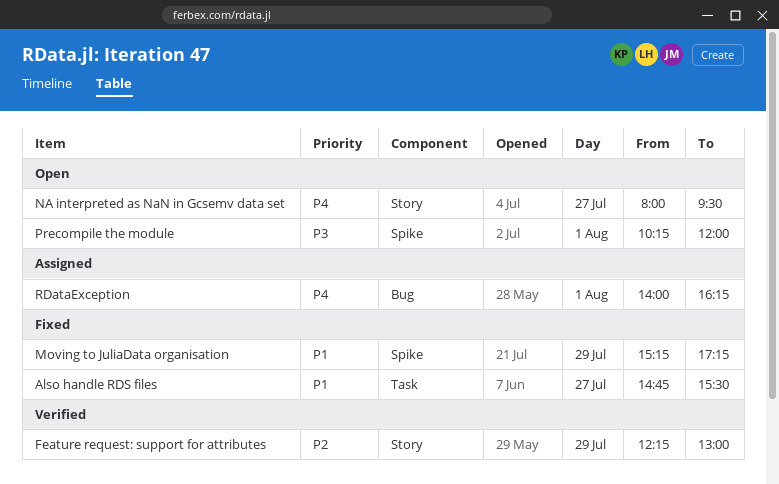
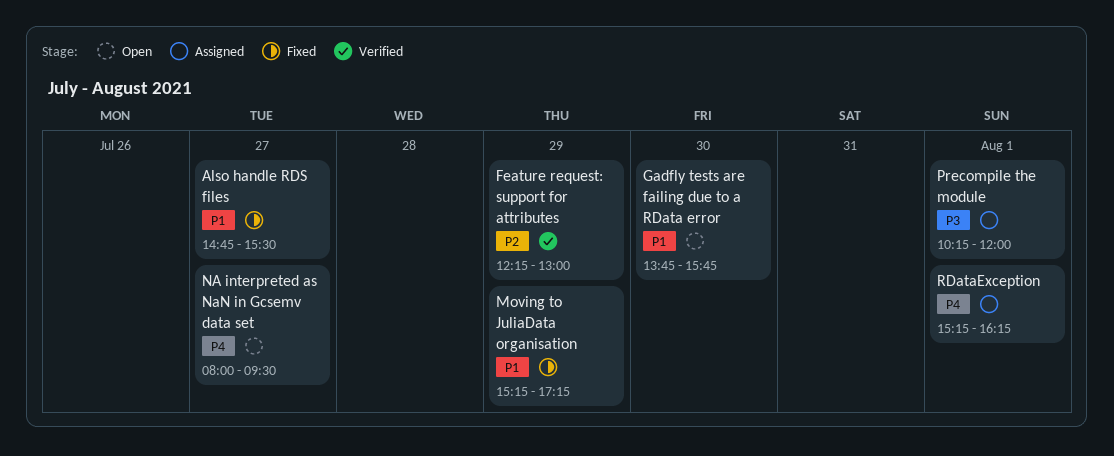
Gadfly tests are failing due to a RData error: none -> present
Precompile the module, status: Open -> Assigned
RDataException, begins: 14:00 -> 15:15

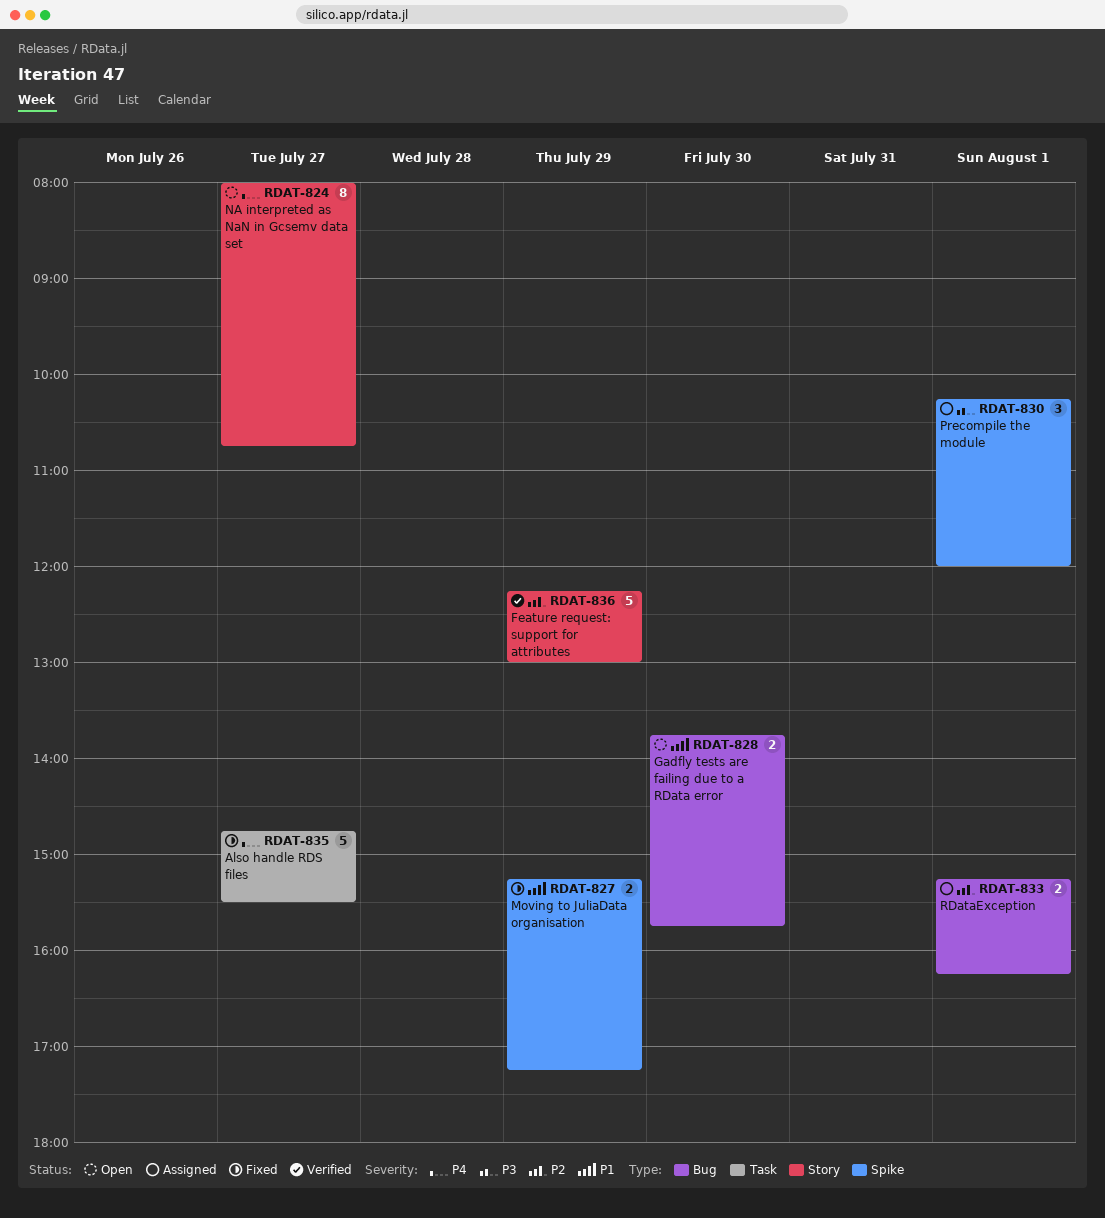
Also handle RDS files, priority: P1 -> P4
NA interpreted as NaN in Gcsemv data set, ends: 09:30 -> 10:45
RDataException, priority: P4 -> P2

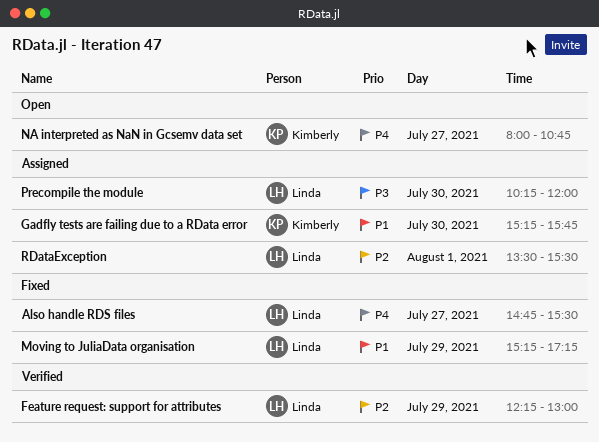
Gadfly tests are failing due to a RData error, status: Open -> Assigned
Gadfly tests are failing due to a RData error, begins: 13:45 -> 15:15
Precompile the module, day: Aug 1 -> Jul 30
RDataException, begins: 15:15 -> 13:30
RDataException, ends: 16:15 -> 15:30

